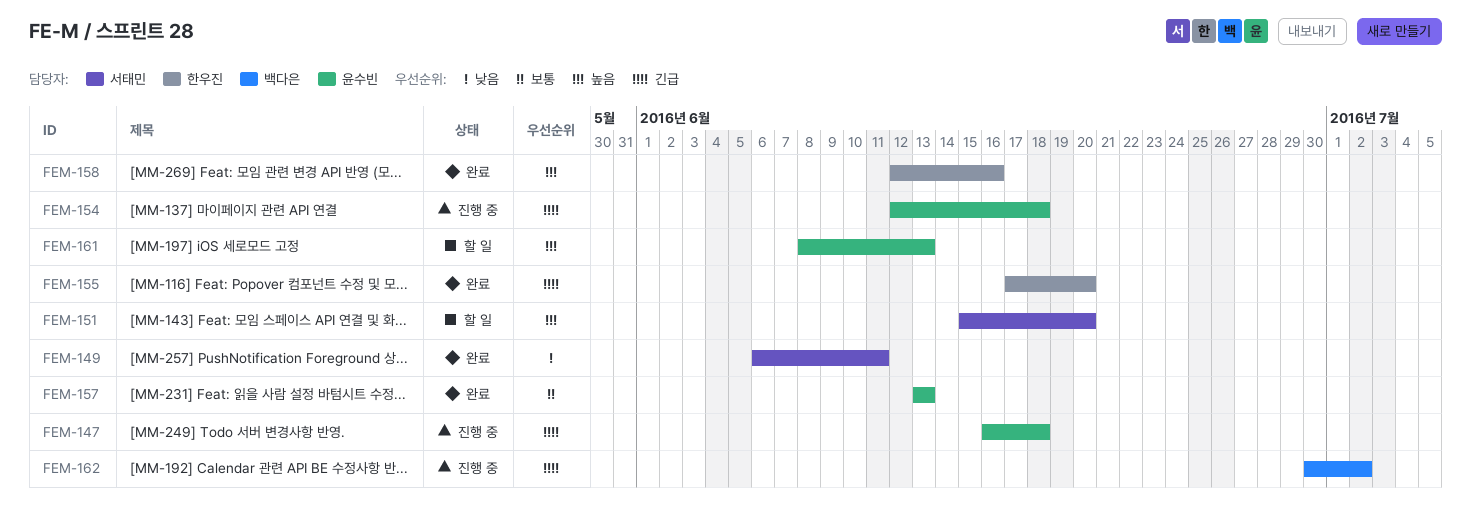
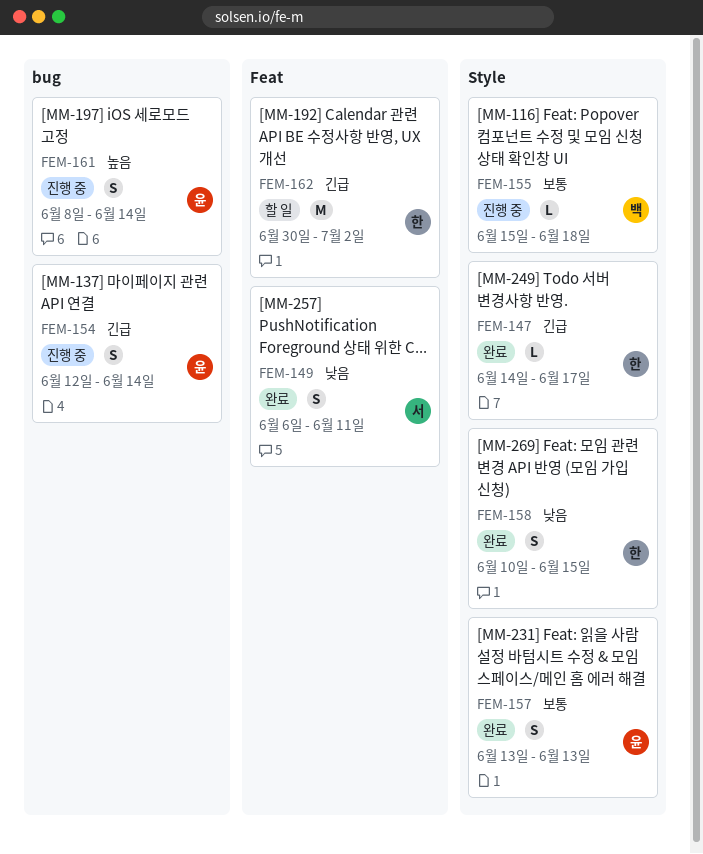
FEM-147, status: 진행 중 -> 완료
FEM-147, owner: 윤수빈 -> 한우진
FEM-147, start: Jun 16 -> Jun 14
FEM-147, due: Jun 18 -> Jun 17
FEM-151: present -> none
FEM-154, due: Jun 18 -> Jun 14
FEM-155, status: 완료 -> 진행 중
FEM-155, owner: 한우진 -> 백다은
FEM-155, priority: 긴급 -> 보통
FEM-155, start: Jun 17 -> Jun 15
FEM-155, due: Jun 20 -> Jun 18
FEM-158, priority: 높음 -> 낮음
FEM-158, start: Jun 12 -> Jun 10
FEM-158, due: Jun 16 -> Jun 15
FEM-161, status: 할 일 -> 진행 중
FEM-161, due: Jun 13 -> Jun 14
FEM-162, status: 진행 중 -> 할 일
FEM-162, owner: 백다은 -> 한우진

